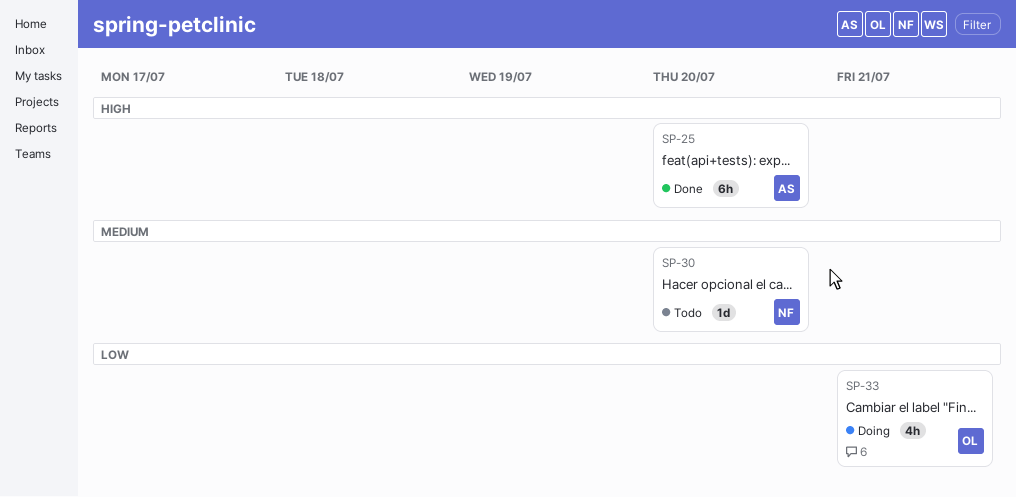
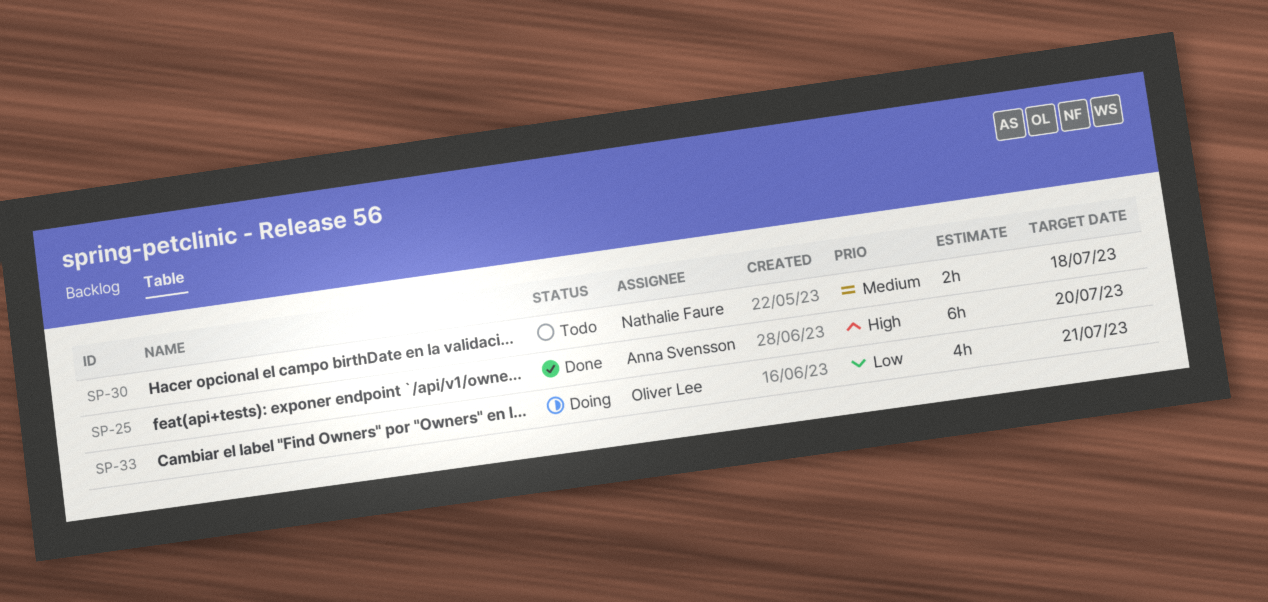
SP-30, estimate: 1d -> 2h
SP-30, due: Jul 20 -> Jul 18

